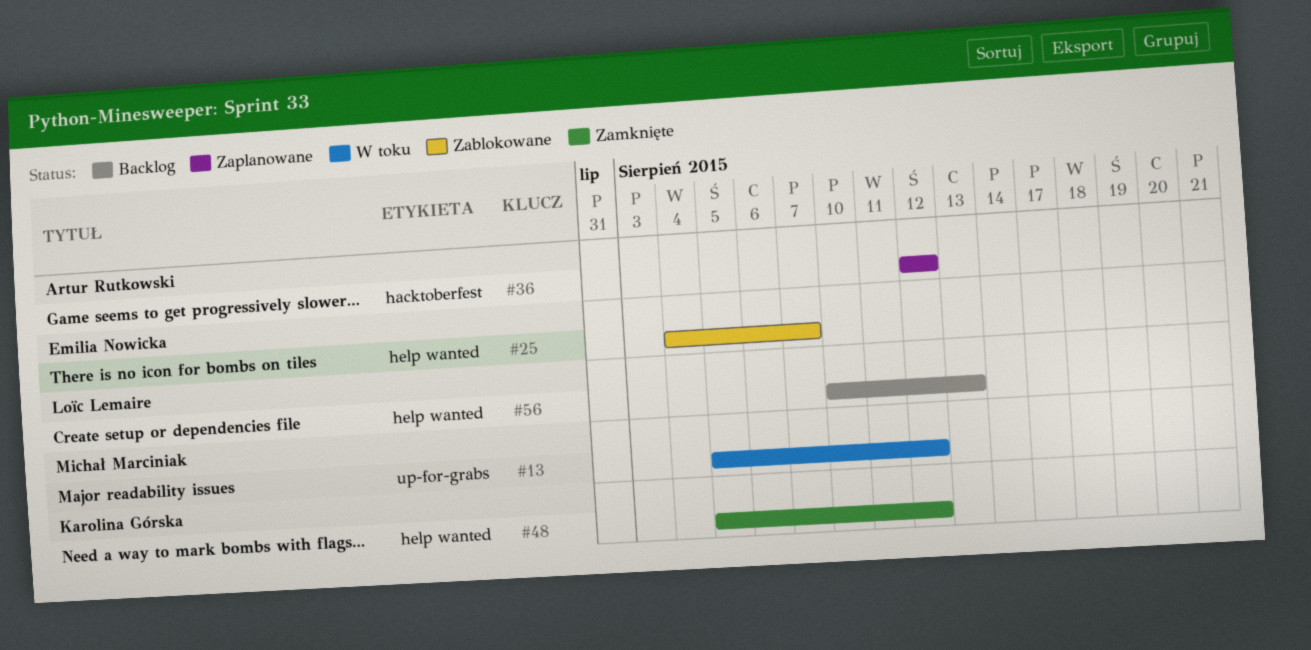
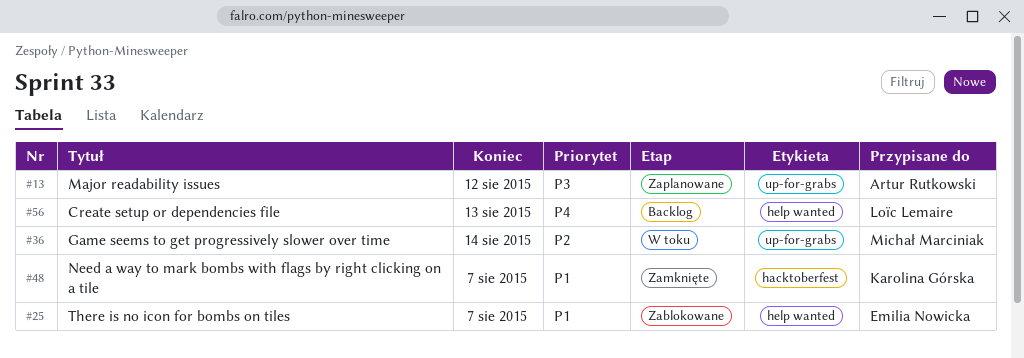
#13, status: W toku -> Zaplanowane
#13, owner: Michał Marciniak -> Artur Rutkowski
#36, status: Zaplanowane -> W toku
#36, owner: Artur Rutkowski -> Michał Marciniak
#36, label: hacktoberfest -> up-for-grabs
#36, due: Aug 12 -> Aug 14
#48, label: help wanted -> hacktoberfest
#48, due: Aug 12 -> Aug 7

